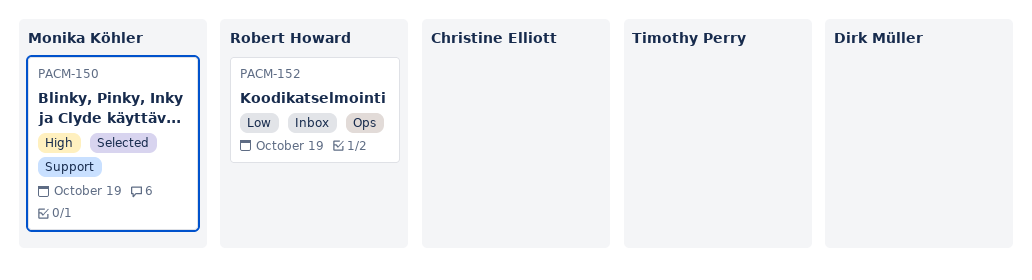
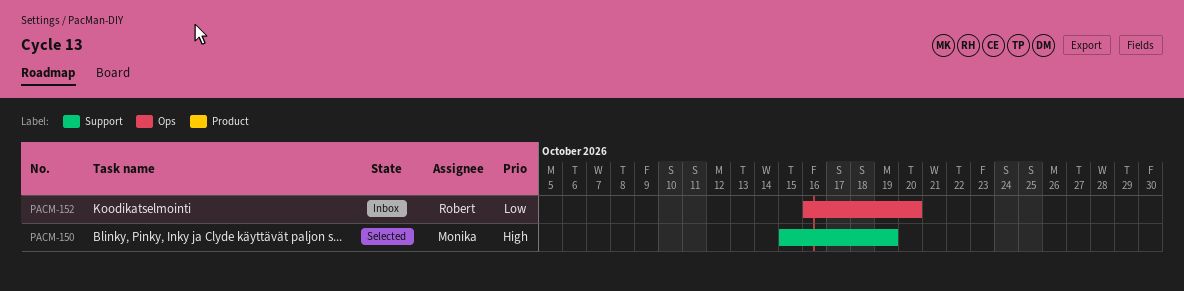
PACM-152, due: Oct 19 -> Oct 20

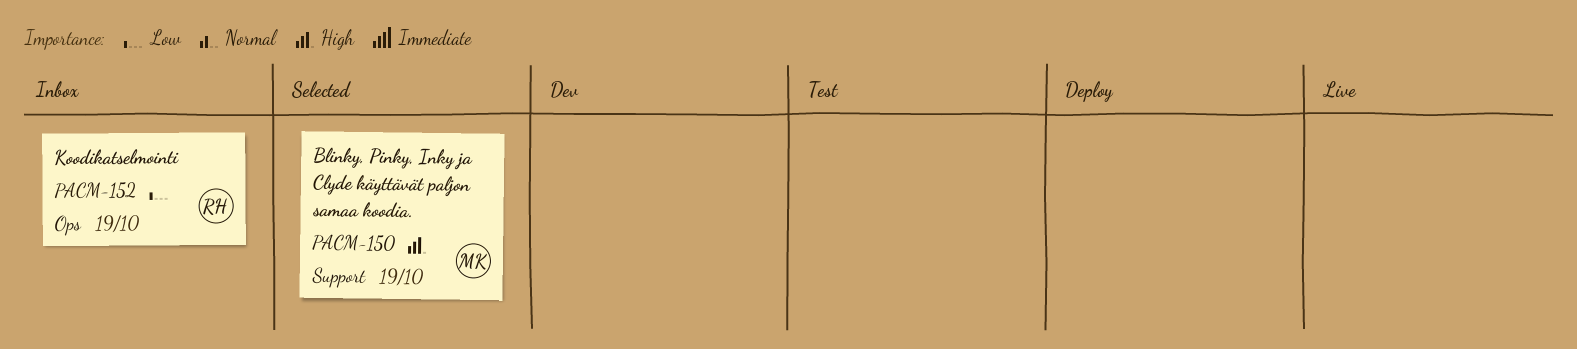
PACM-152, due: Oct 20 -> Oct 19

